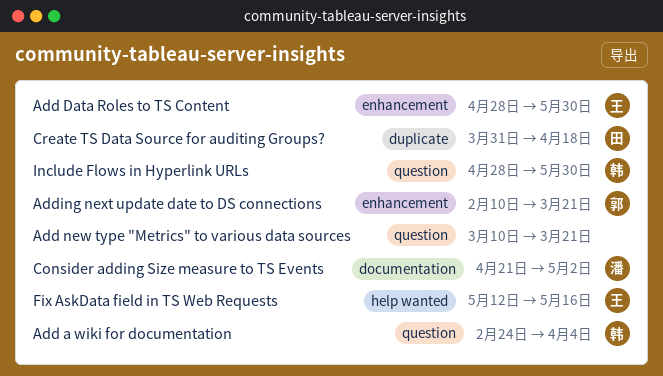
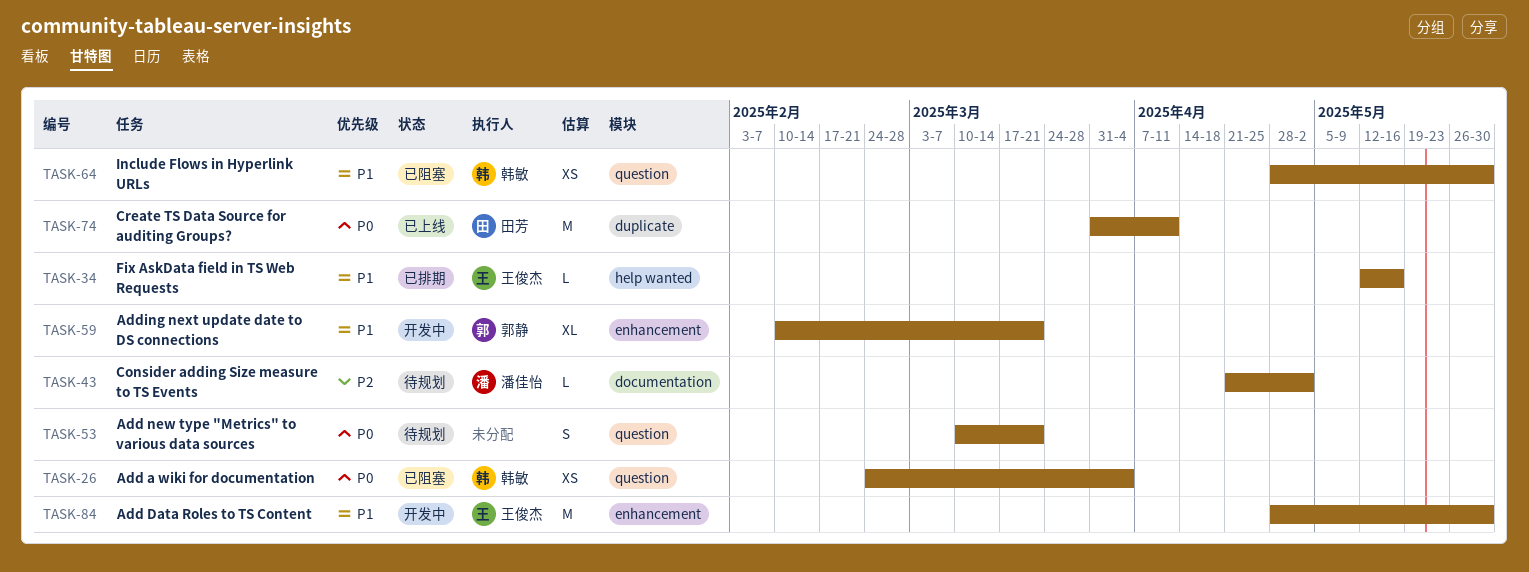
Create TS Data Source for auditing Groups?, due: Apr 18 -> Apr 11

